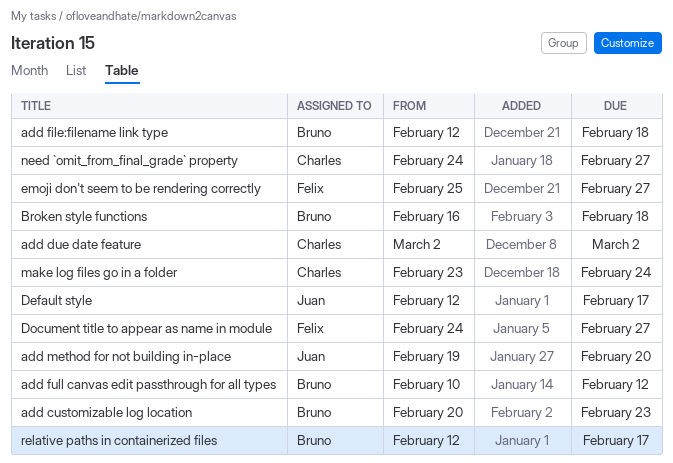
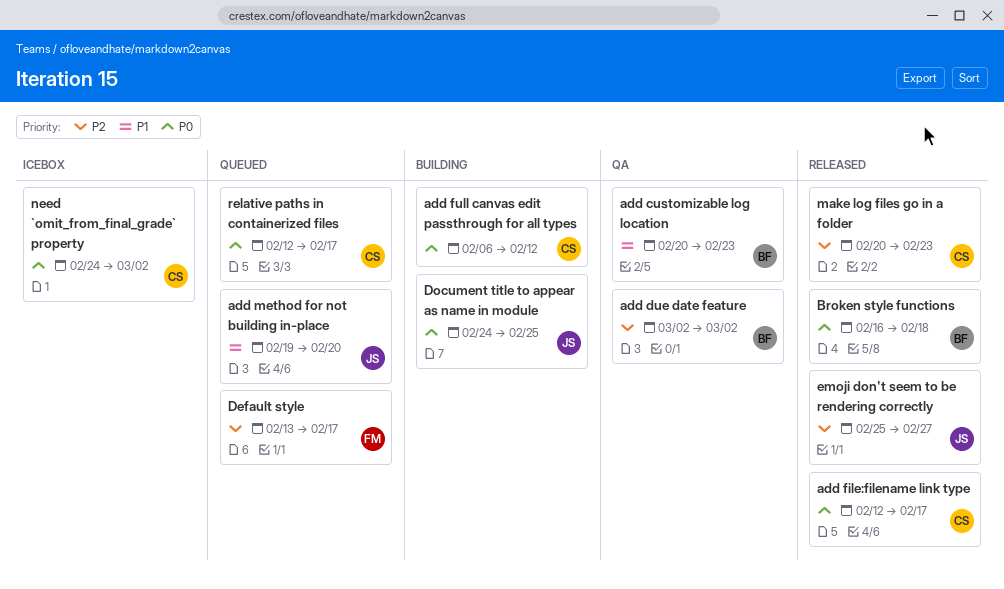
add due date feature, owner: Charles -> Bruno
add file:filename link type, owner: Bruno -> Charles
add file:filename link type, due: Feb 18 -> Feb 17
add full canvas edit passthrough for all types, owner: Bruno -> Charles
add full canvas edit passthrough for all types, start: Feb 10 -> Feb 6
Default style, owner: Juan -> Felix
Default style, start: Feb 12 -> Feb 13
Document title to appear as name in module, owner: Felix -> Juan
Document title to appear as name in module, due: Feb 27 -> Feb 25
emoji don't seem to be rendering correctly, owner: Felix -> Juan
make log files go in a folder, start: Feb 23 -> Feb 20
make log files go in a folder, due: Feb 24 -> Feb 23
need `omit_from_final_grade` property, due: Feb 27 -> Mar 2
relative paths in containerized files, owner: Bruno -> Charles

